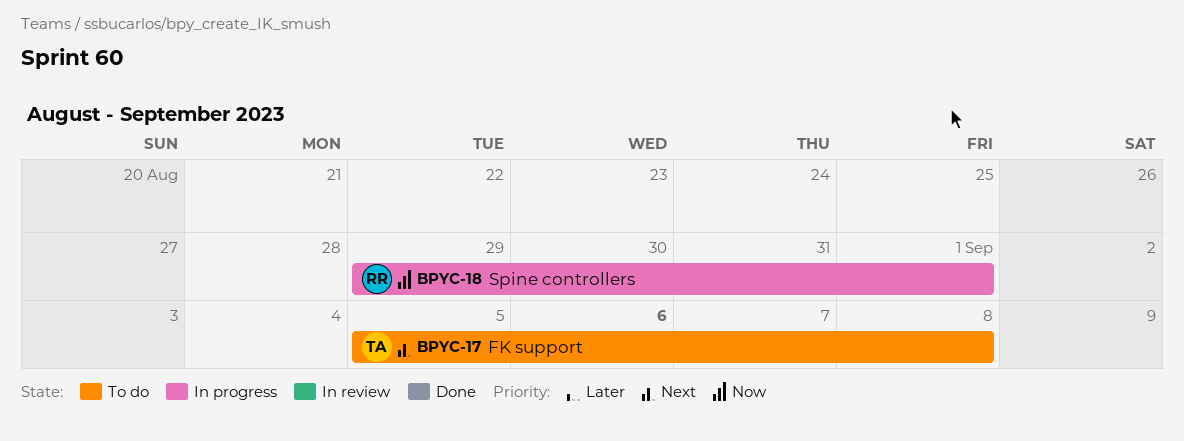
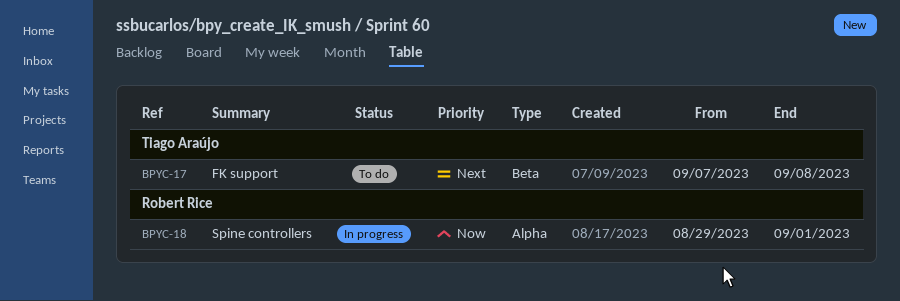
BPYC-17, start: Sep 5 -> Sep 7

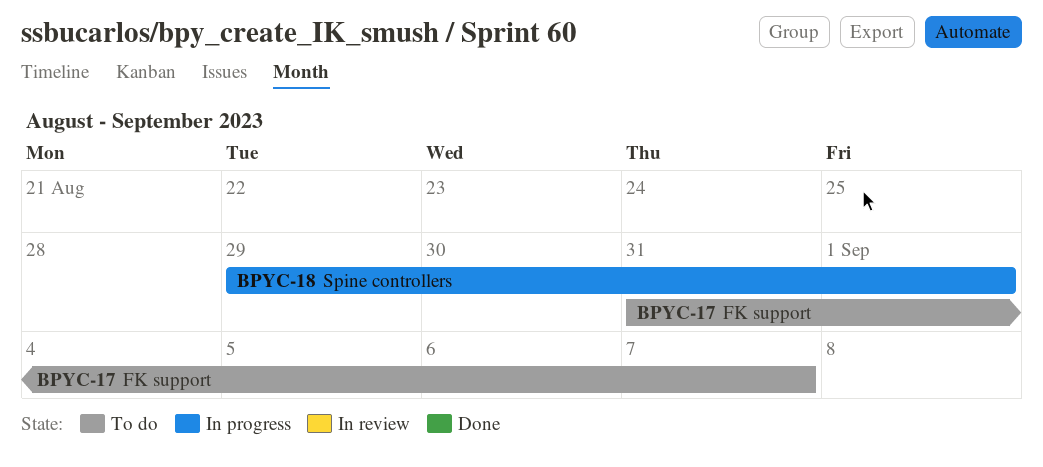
BPYC-17, start: Sep 7 -> Aug 31
BPYC-17, due: Sep 8 -> Sep 7

